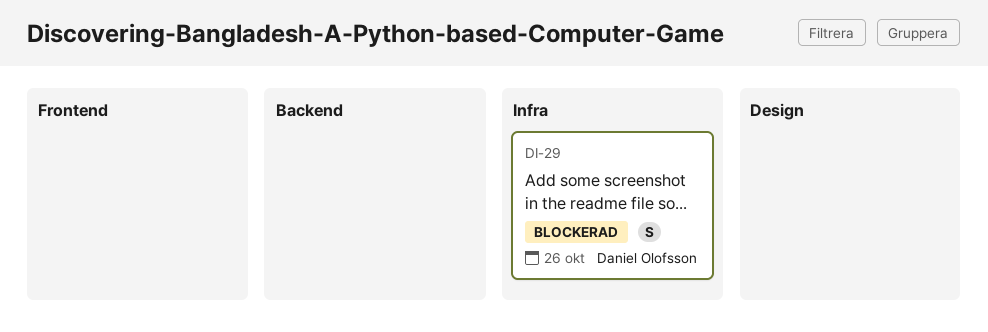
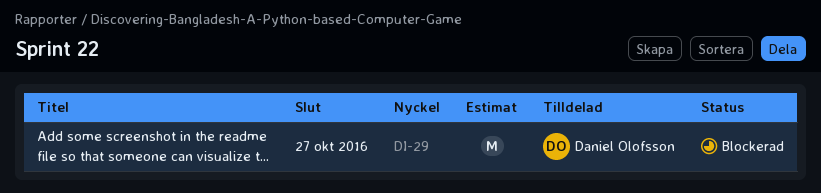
DI-29, estimate: S -> M
DI-29, due: Oct 26 -> Oct 27

